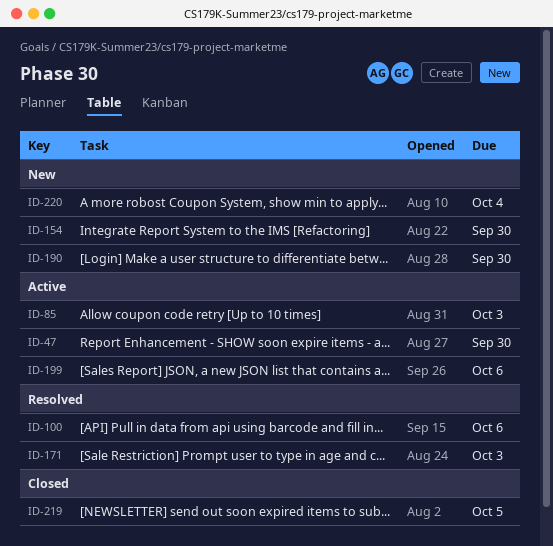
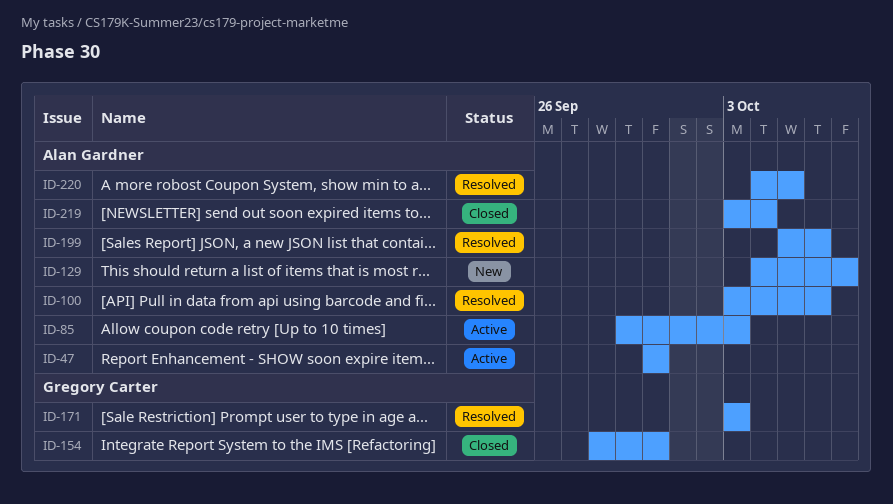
ID-129: none -> present
ID-154, status: New -> Closed
ID-190: present -> none
ID-199, status: Active -> Resolved
ID-219, due: Oct 5 -> Oct 4
ID-220, status: New -> Resolved
ID-220, due: Oct 4 -> Oct 5

